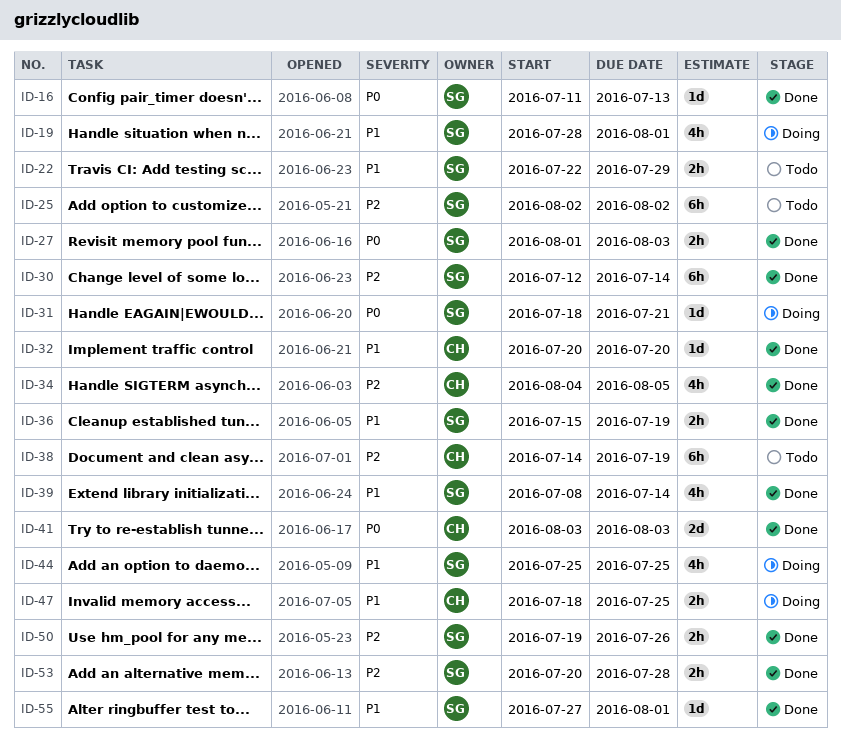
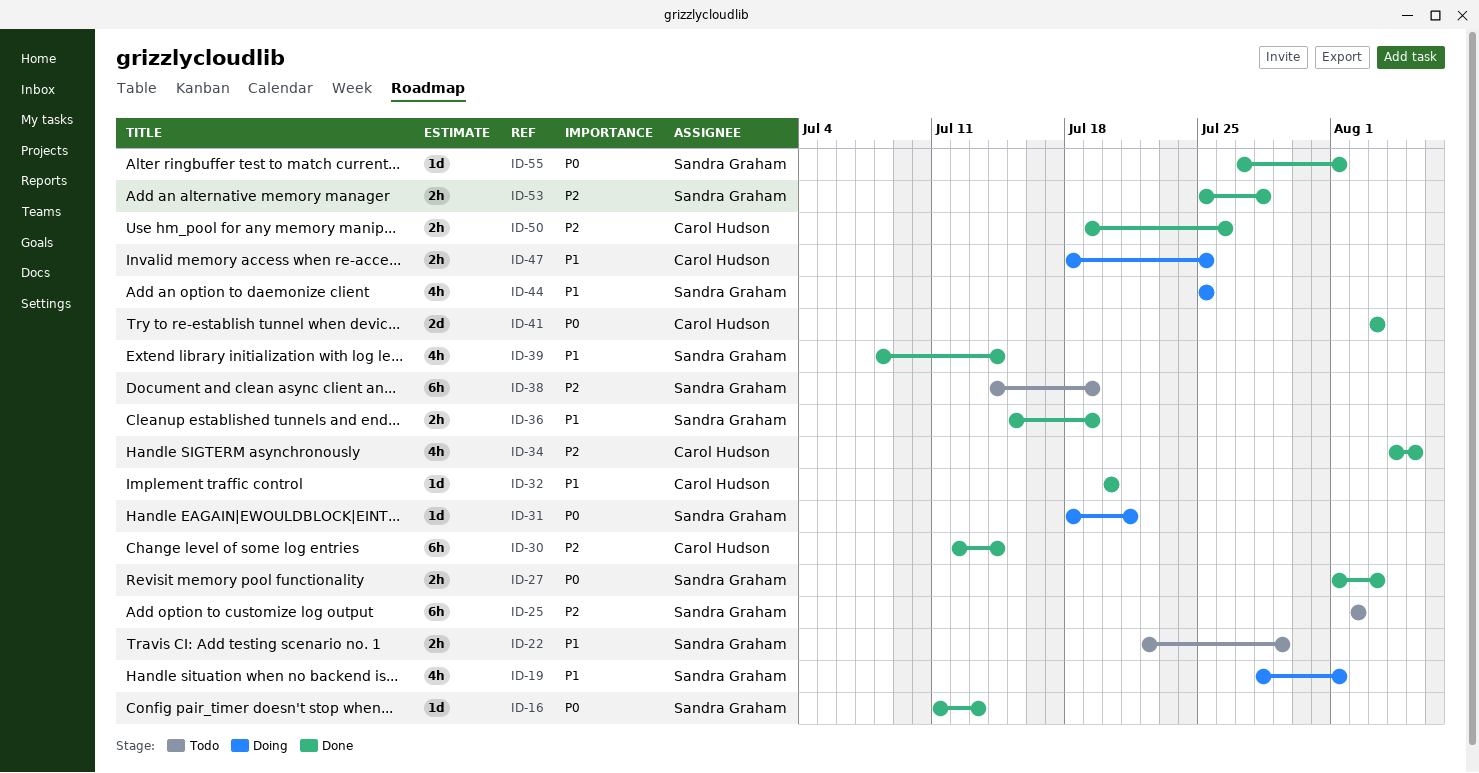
ID-30, owner: Sandra Graham -> Carol Hudson
ID-38, owner: Carol Hudson -> Sandra Graham
ID-50, owner: Sandra Graham -> Carol Hudson
ID-53, start: Jul 20 -> Jul 25
ID-55, priority: P1 -> P0

